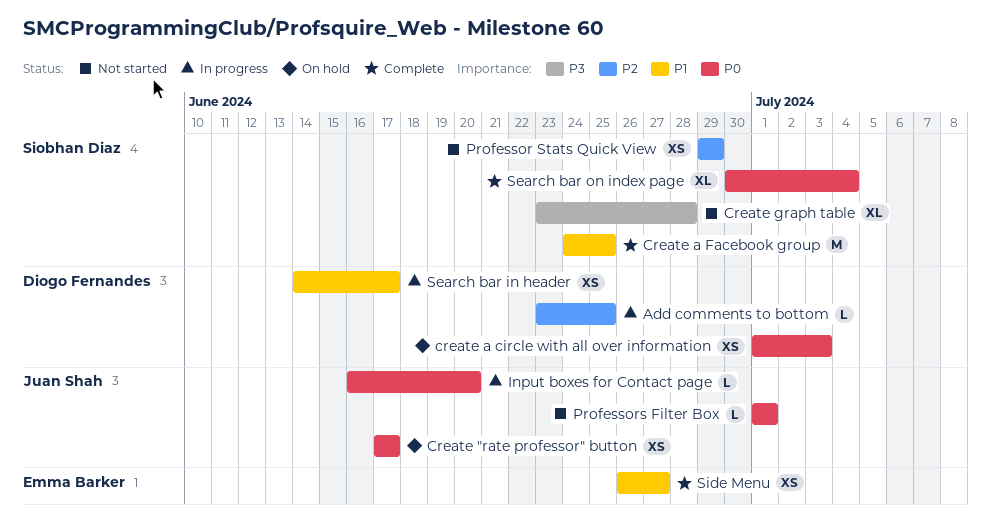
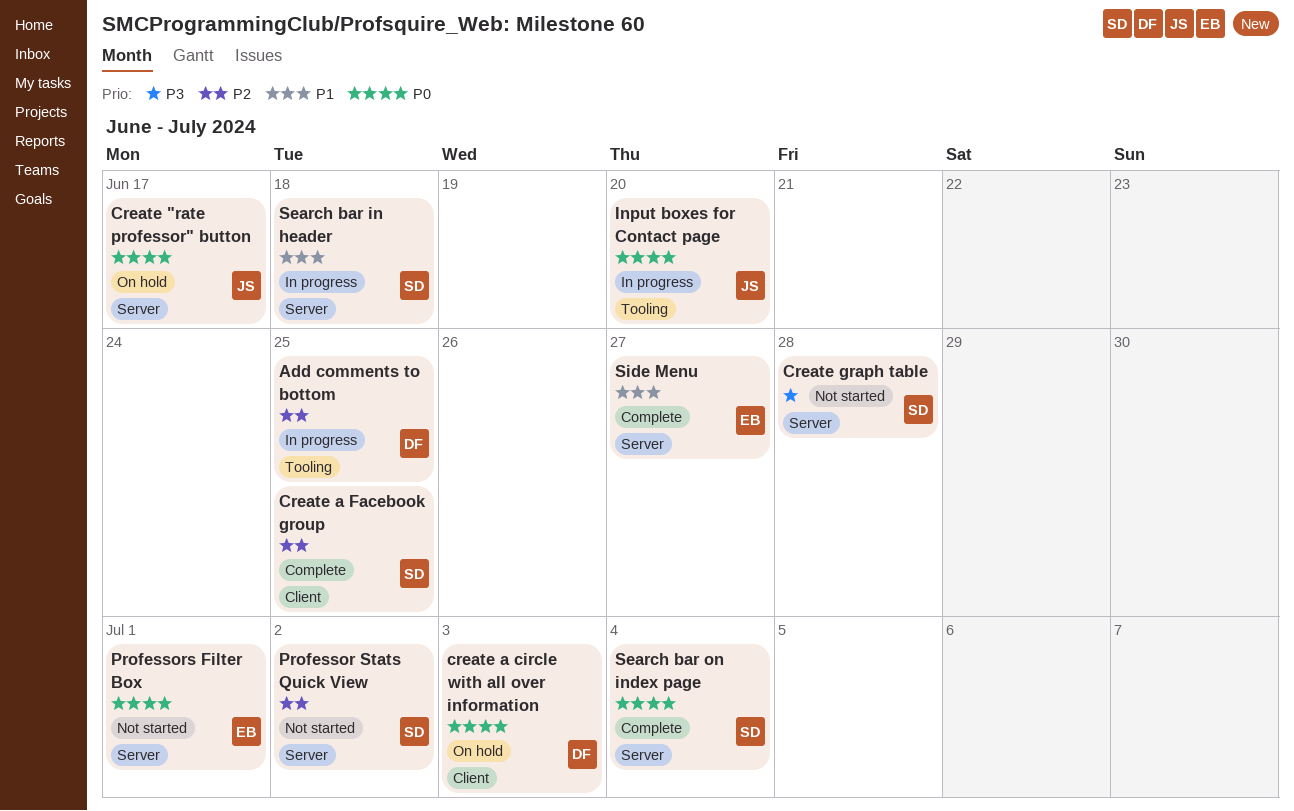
Create a Facebook group, priority: P1 -> P2
Professor Stats Quick View, due: Jun 29 -> Jul 2
Professors Filter Box, owner: Juan Shah -> Emma Barker
Search bar in header, owner: Diogo Fernandes -> Siobhan Diaz
Search bar in header, due: Jun 17 -> Jun 18

